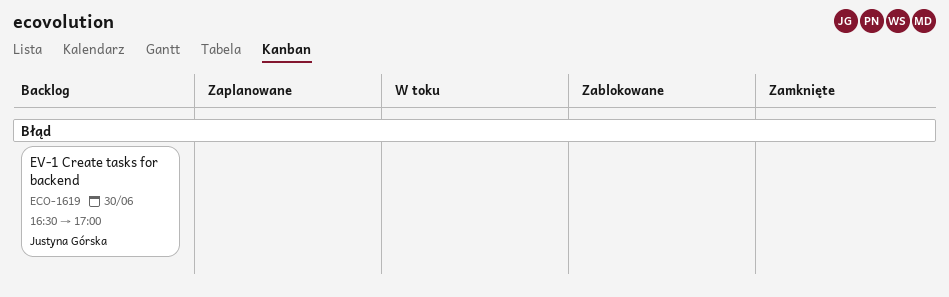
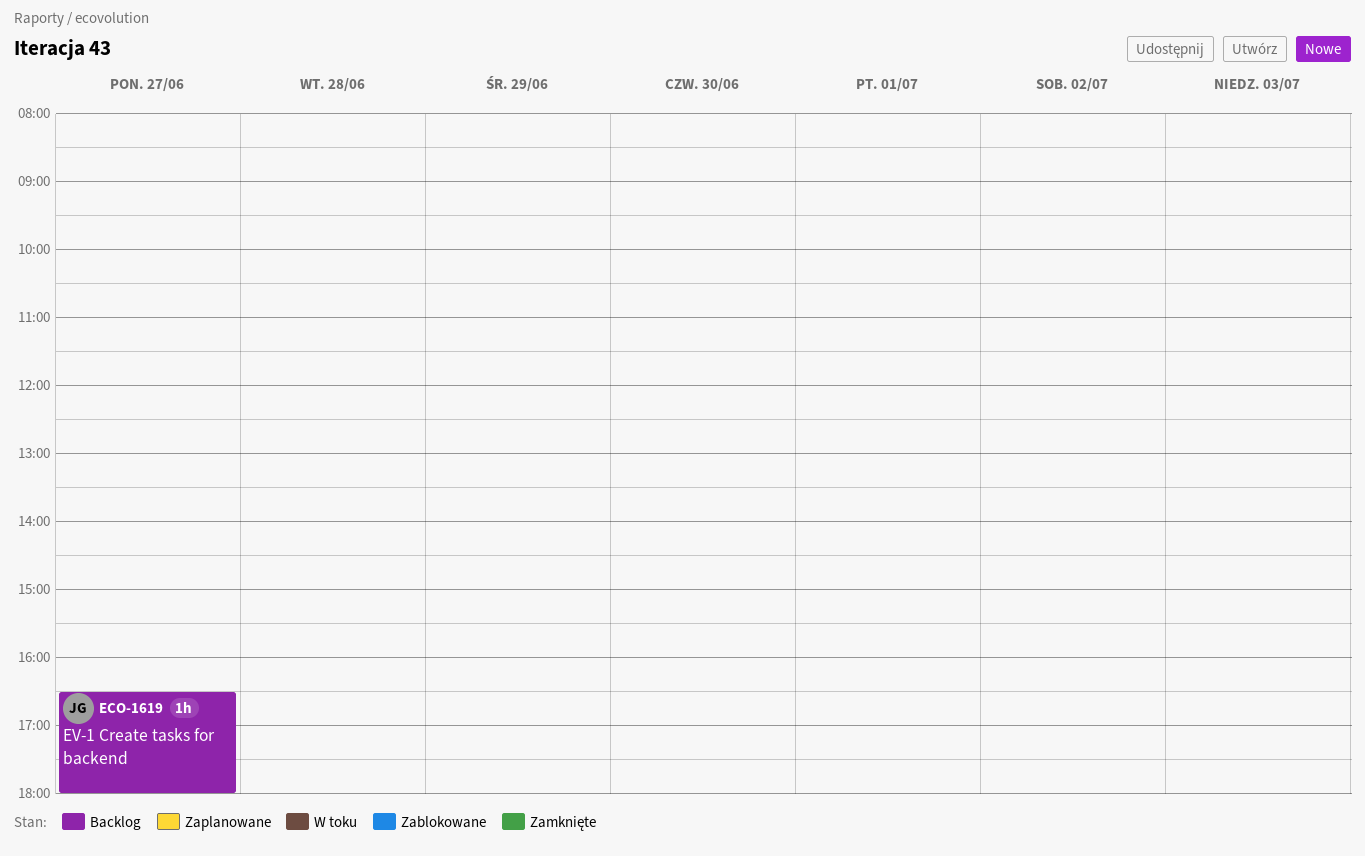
ECO-1619, day: Jun 30 -> Jun 27
ECO-1619, ends: 17:00 -> 18:00

